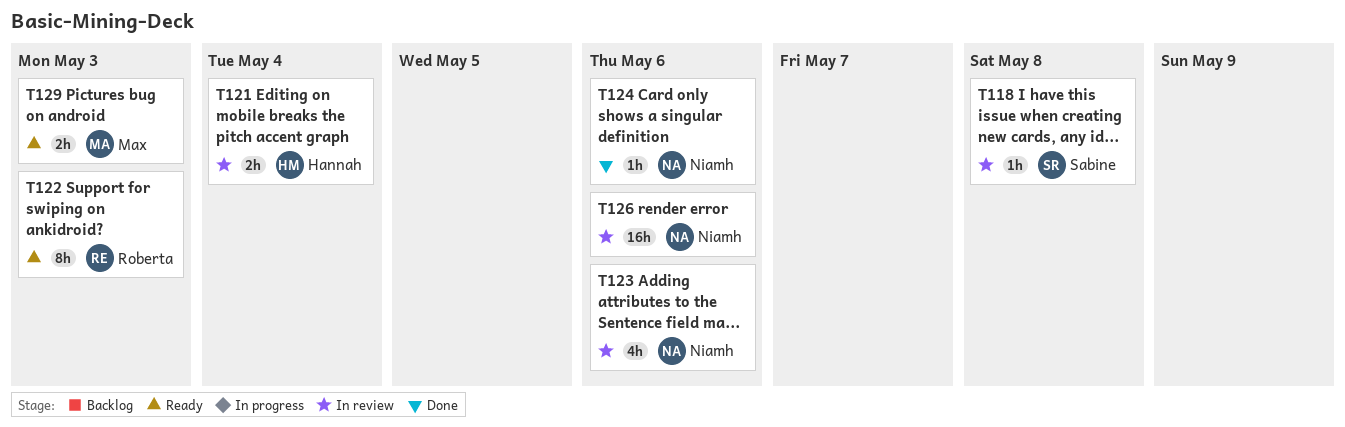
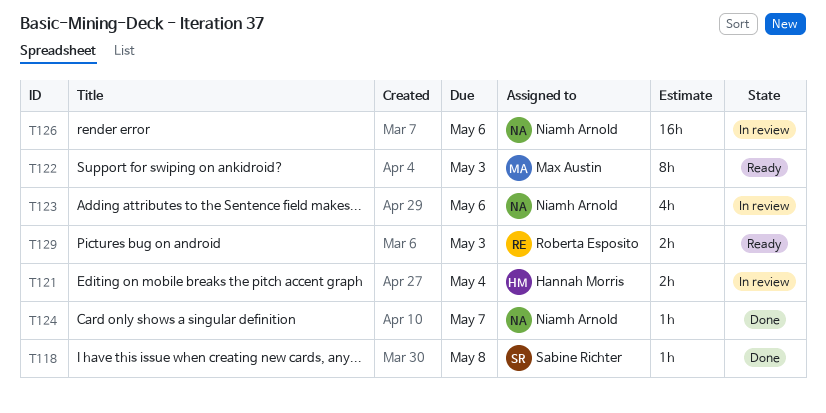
T118, status: In review -> Done
T122, owner: Roberta Esposito -> Max Austin
T124, due: May 6 -> May 7
T129, owner: Max Austin -> Roberta Esposito

